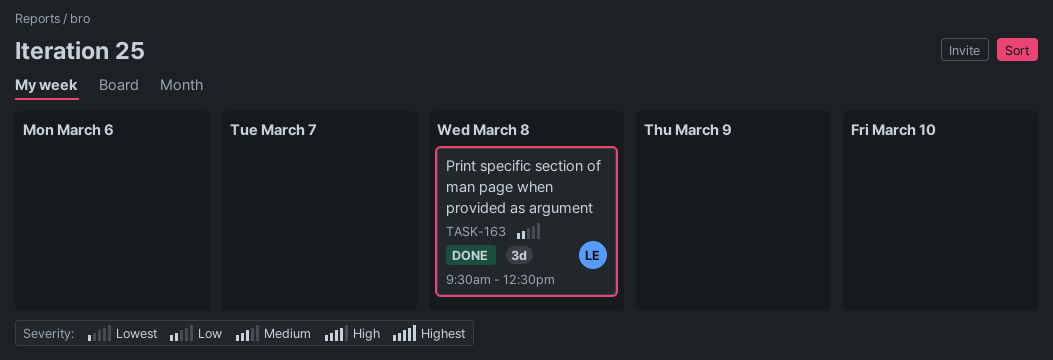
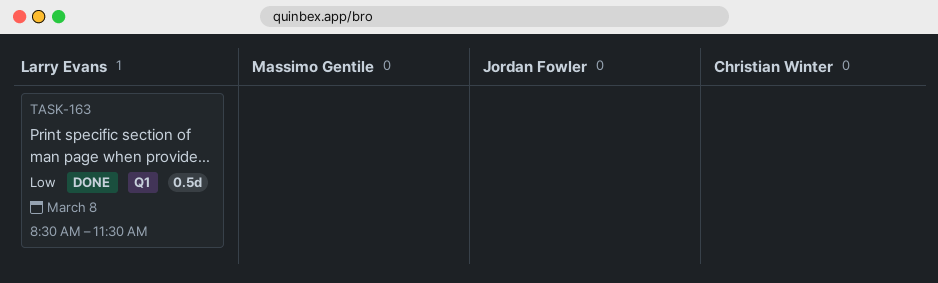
TASK-163, estimate: 3d -> 0.5d
TASK-163, begins: 09:30 -> 08:30
TASK-163, ends: 12:30 -> 11:30

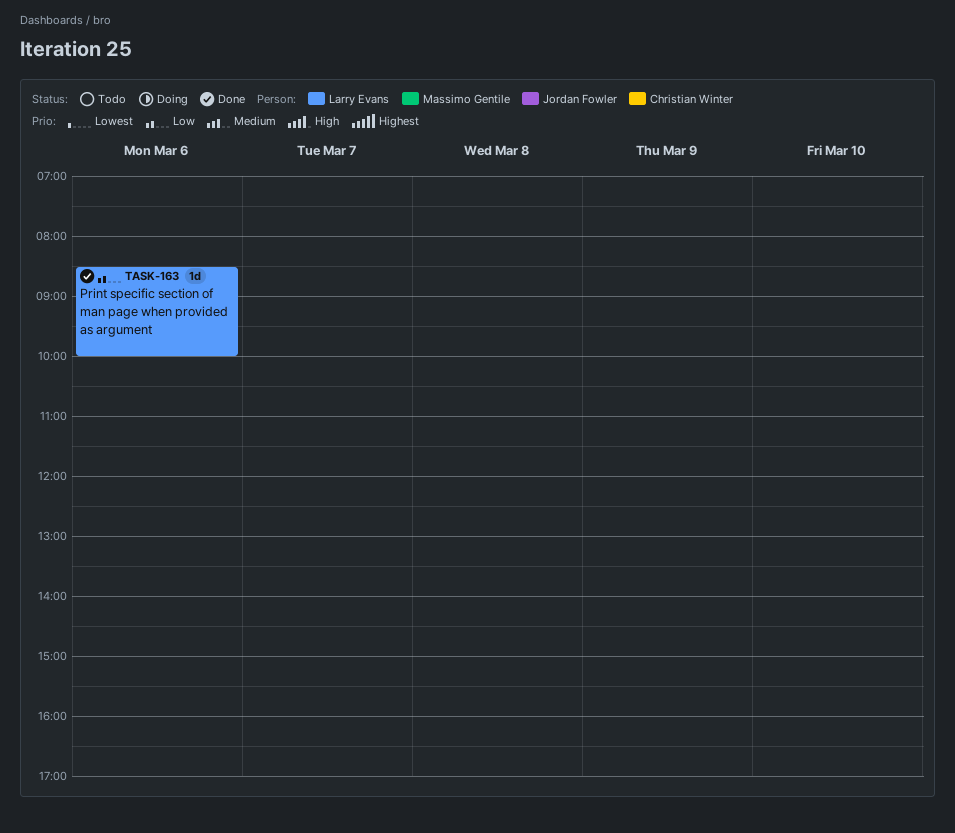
TASK-163, estimate: 0.5d -> 1d
TASK-163, day: Mar 8 -> Mar 6
TASK-163, ends: 11:30 -> 10:00

